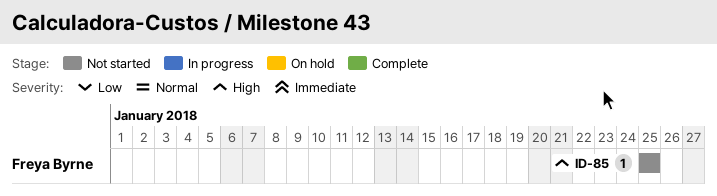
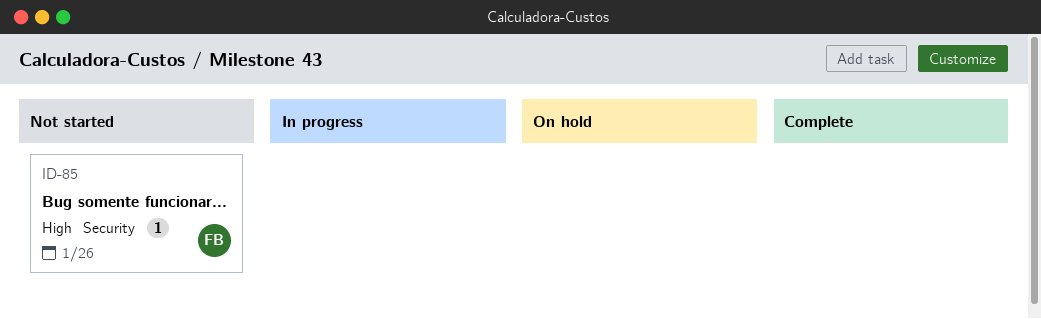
ID-85, due: Jan 25 -> Jan 26

